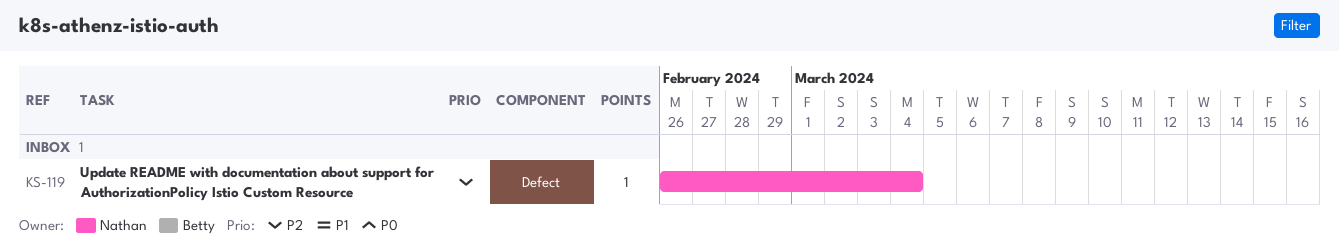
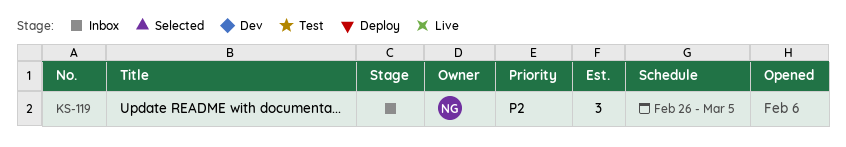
KS-119, estimate: 1 -> 3
KS-119, due: Mar 4 -> Mar 5

